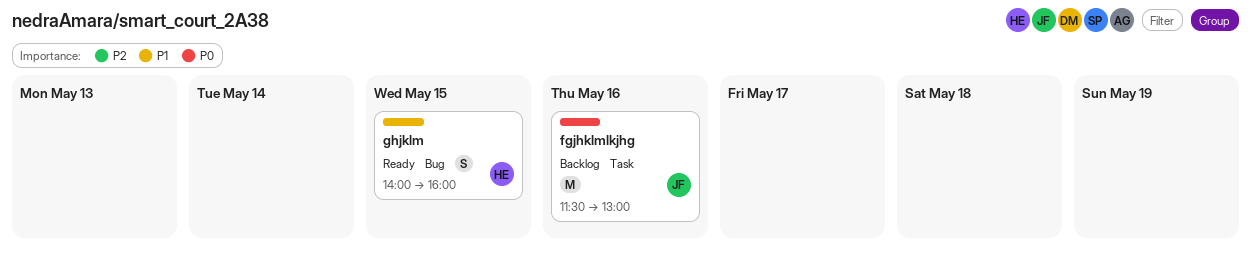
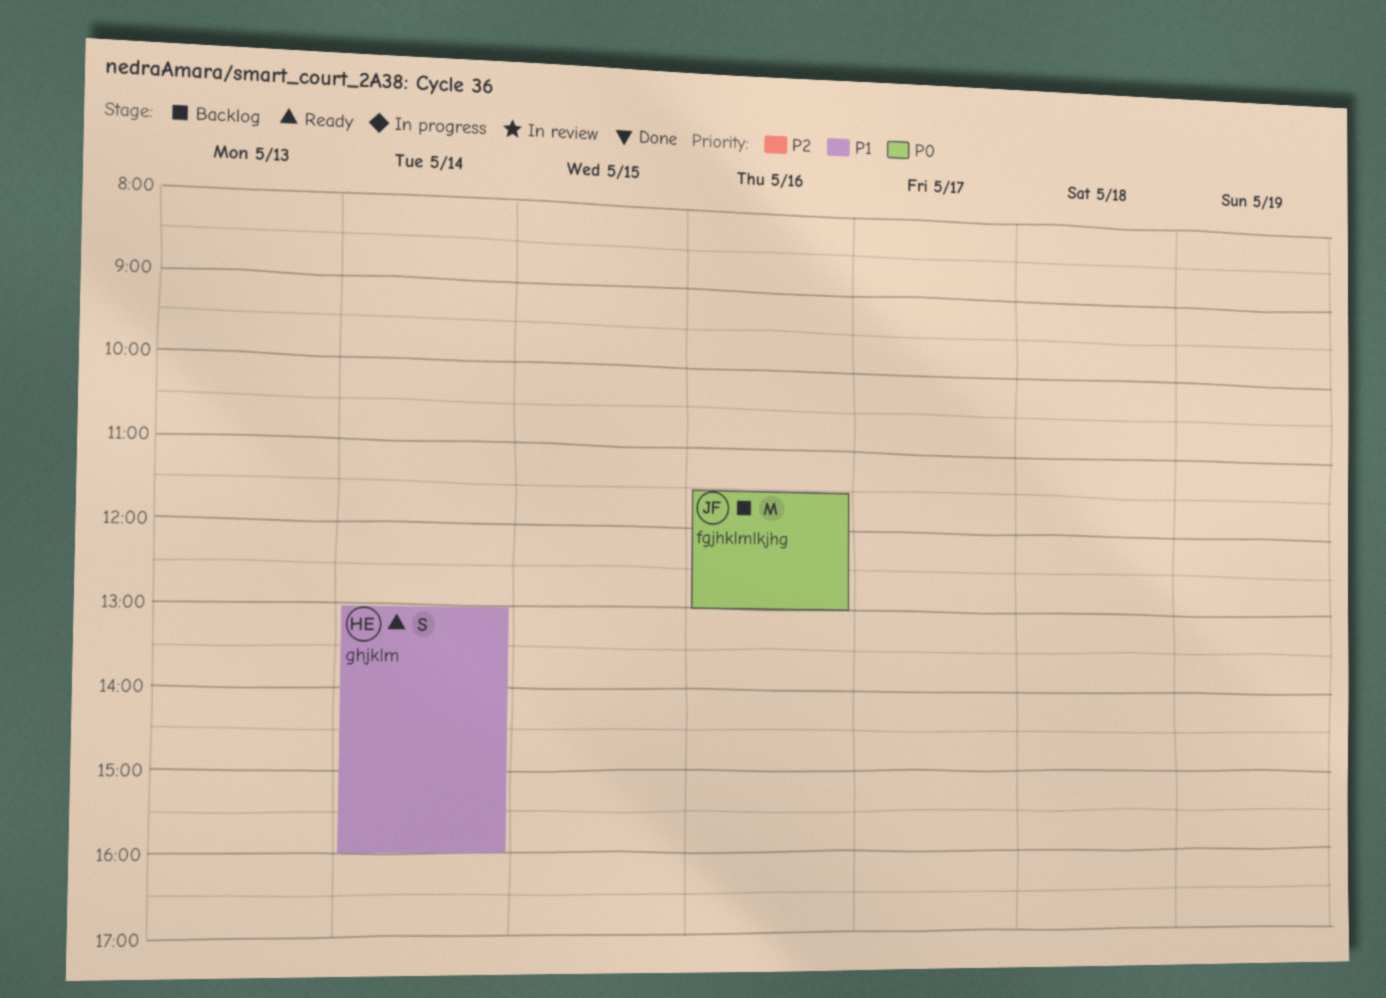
ghjklm, day: May 15 -> May 14
ghjklm, begins: 14:00 -> 13:00

